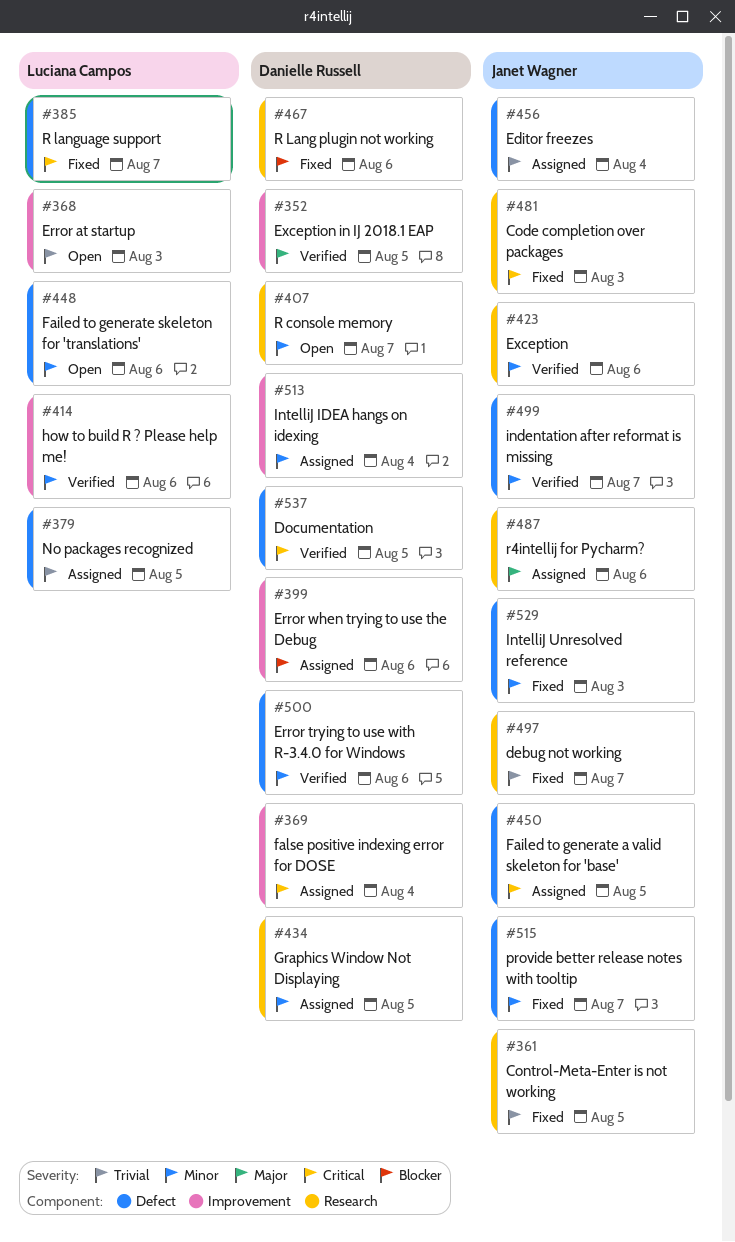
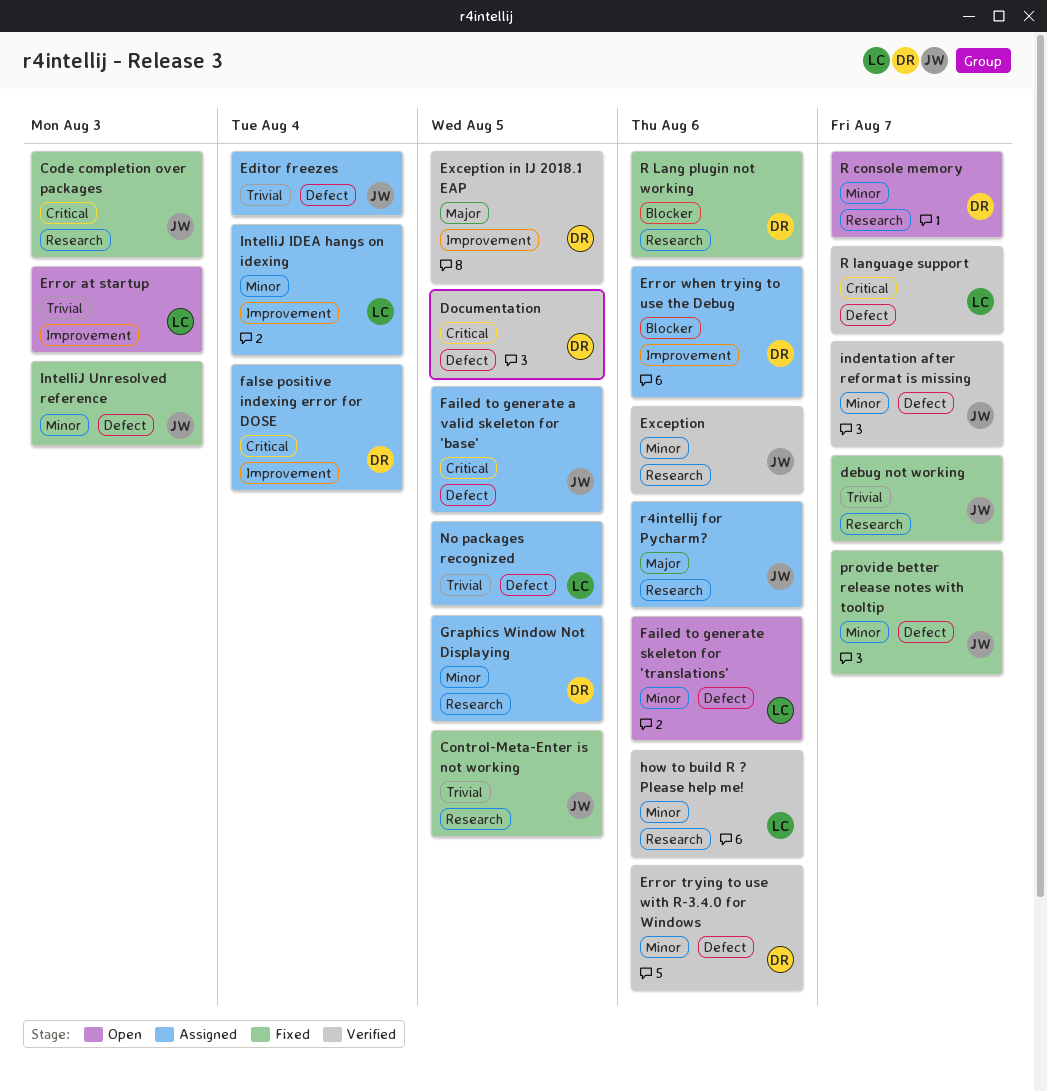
how to build R ? Please help me!, label: Improvement -> Research
IntelliJ IDEA hangs on idexing, owner: Danielle Russell -> Luciana Campos
R language support, status: Fixed -> Verified

